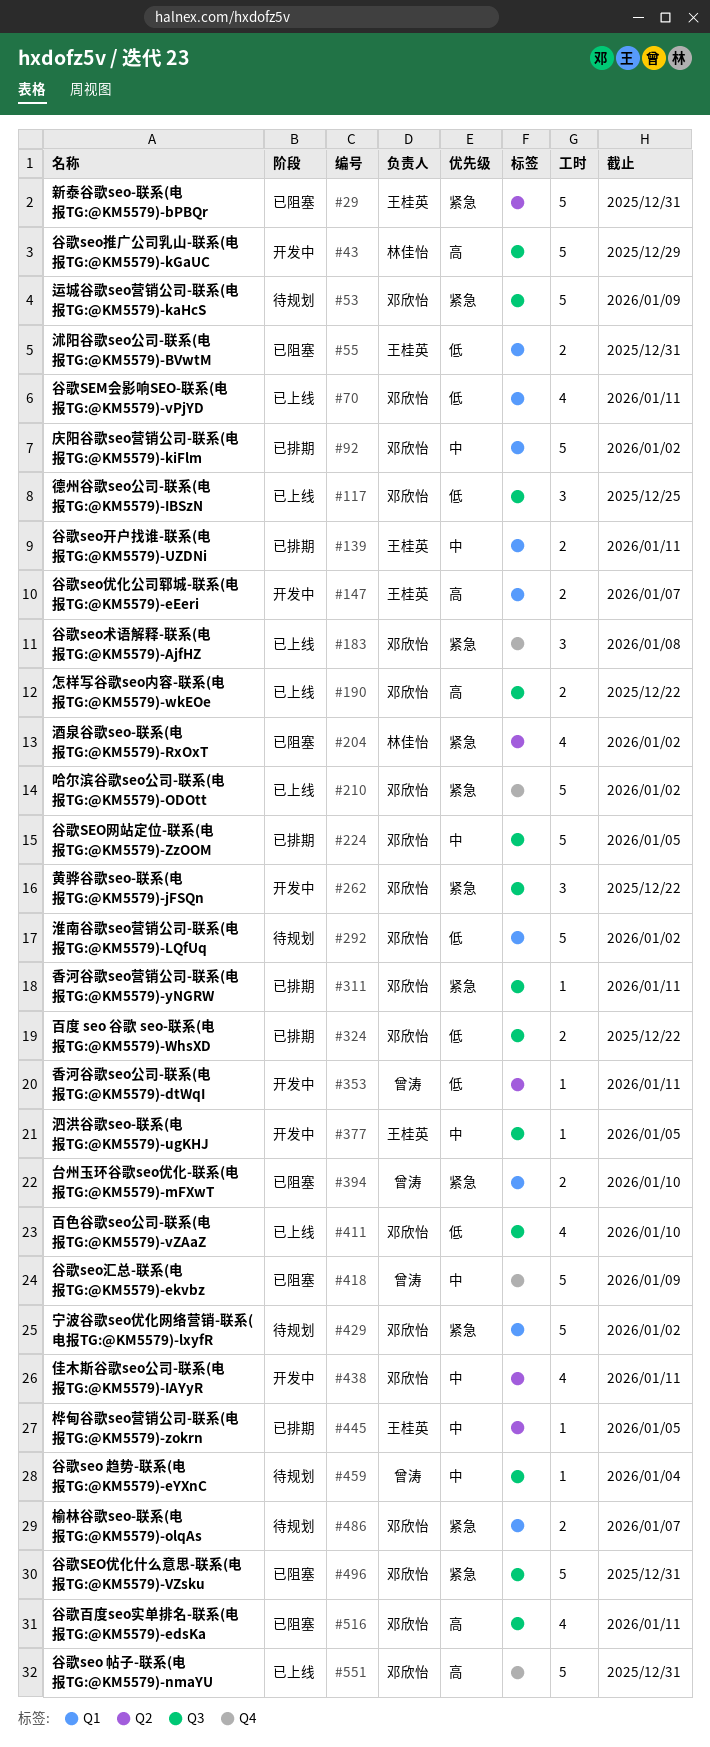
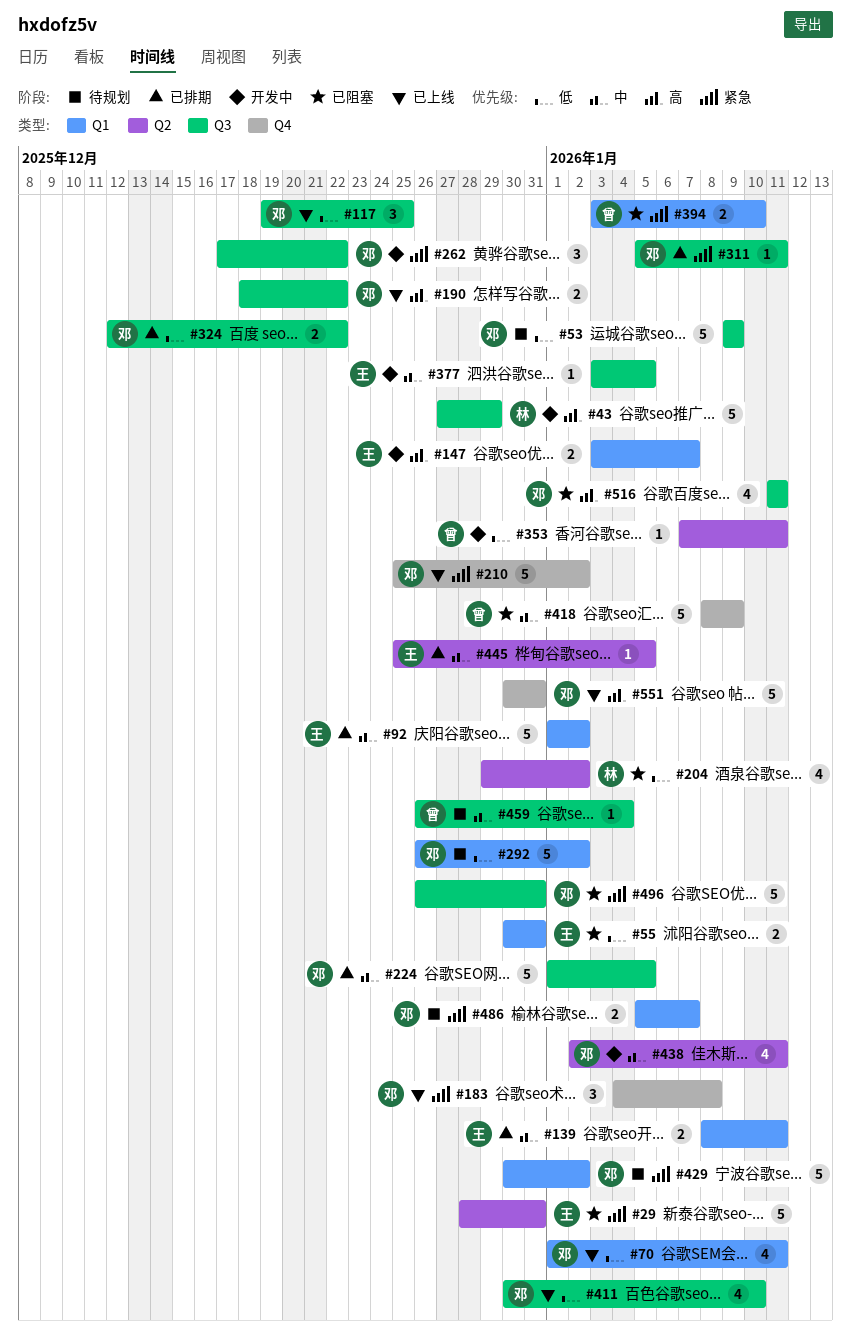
#53, priority: 紧急 -> 低
#92, owner: 邓欣怡 -> 王桂英
#204, priority: 紧急 -> 低

